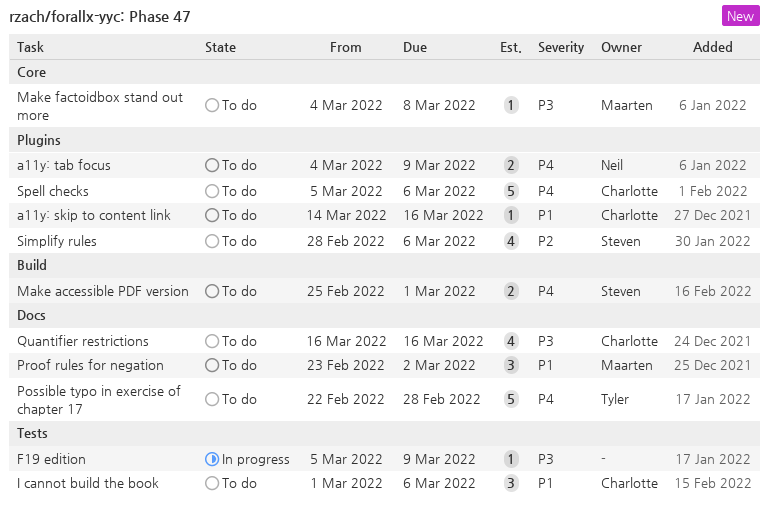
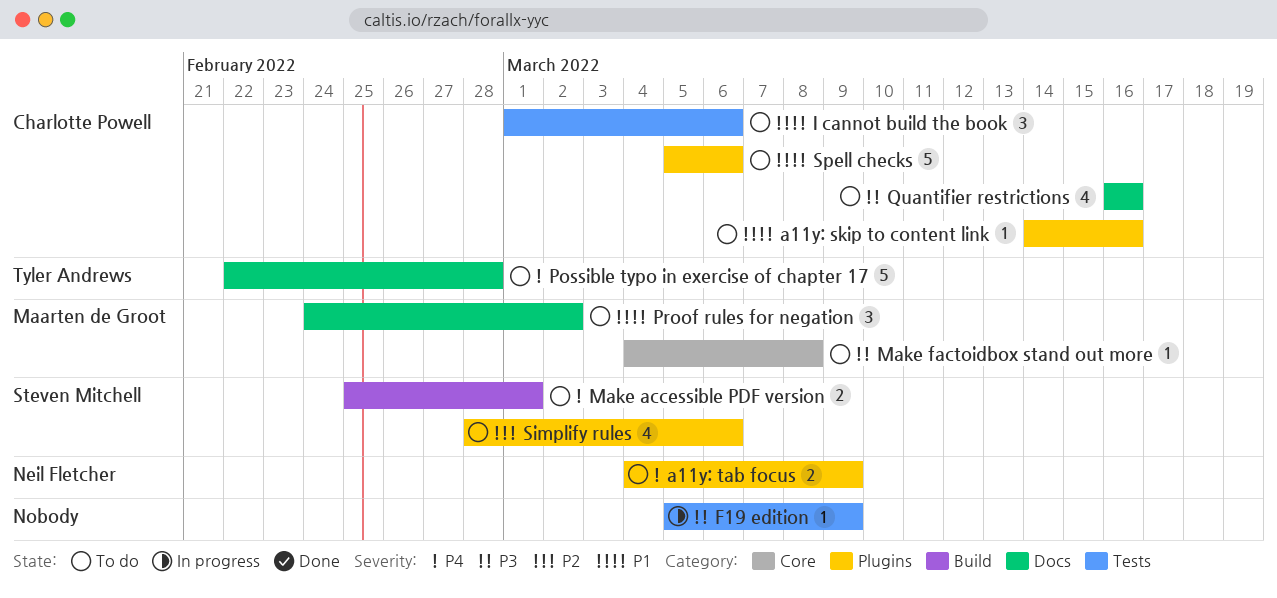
Proof rules for negation, start: Feb 23 -> Feb 24
Spell checks, priority: P4 -> P1

